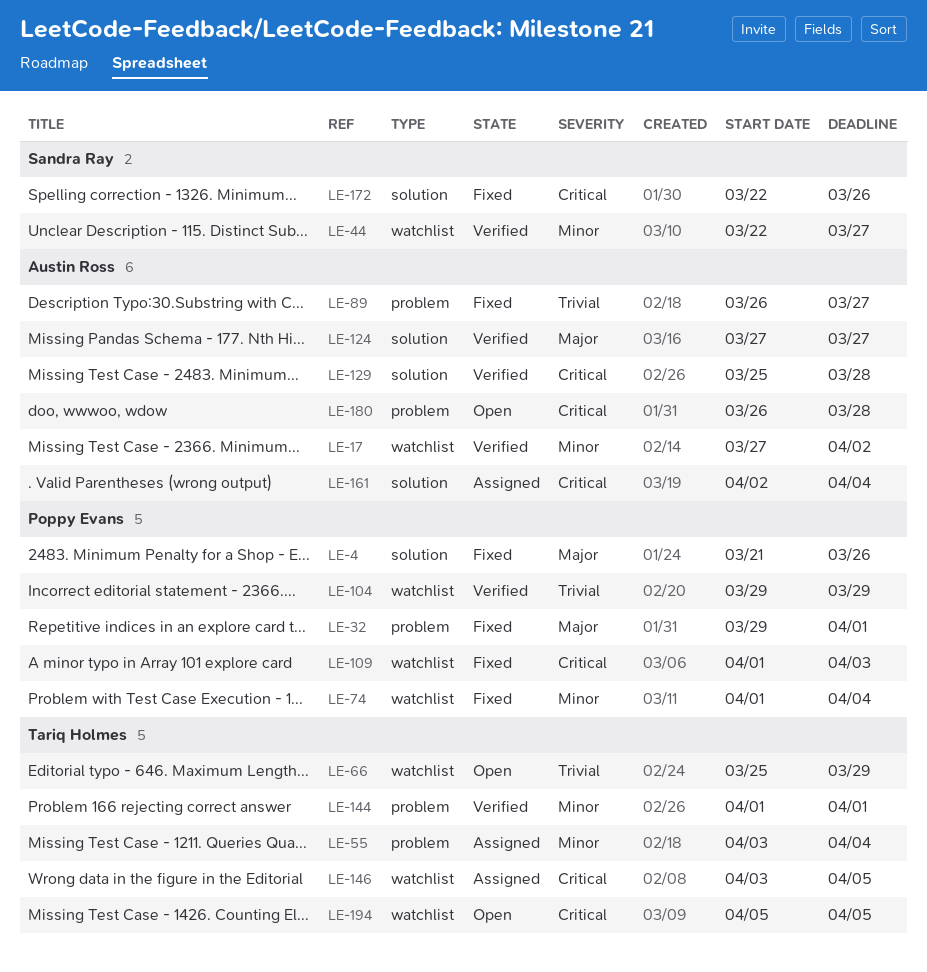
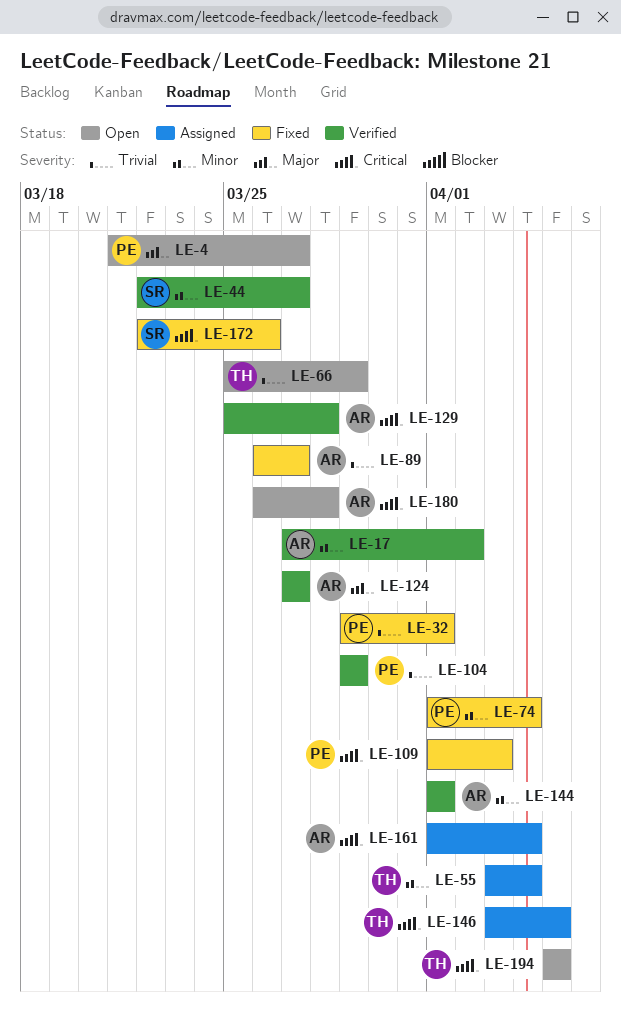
LE-4, status: Fixed -> Open
LE-4, due: Mar 26 -> Mar 27
LE-32, priority: Major -> Trivial
LE-144, owner: Tariq Holmes -> Austin Ross
LE-161, start: Apr 2 -> Apr 1

